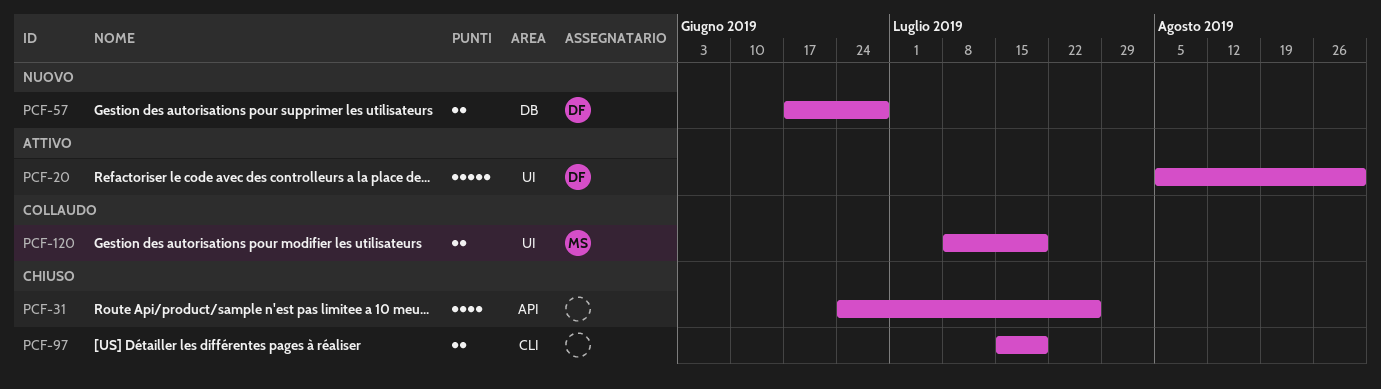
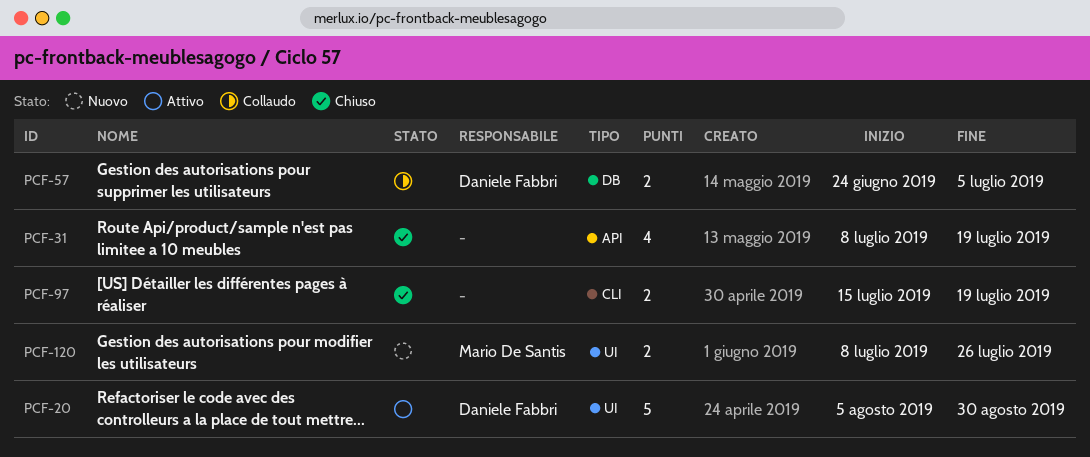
PCF-31, start: Jun 24 -> Jul 8
PCF-31, due: Jul 26 -> Jul 19
PCF-57, status: Nuovo -> Collaudo
PCF-57, start: Jun 17 -> Jun 24
PCF-57, due: Jun 28 -> Jul 5
PCF-120, status: Collaudo -> Nuovo
PCF-120, due: Jul 19 -> Jul 26

